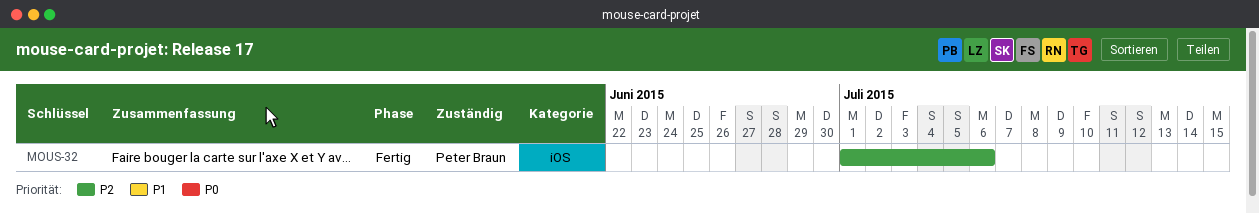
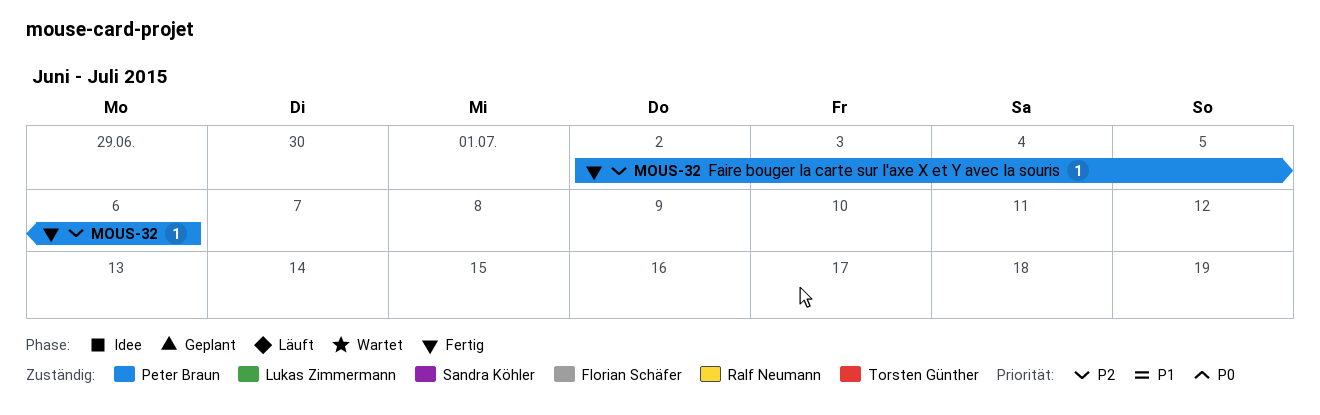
MOUS-32, start: Jul 1 -> Jul 2

